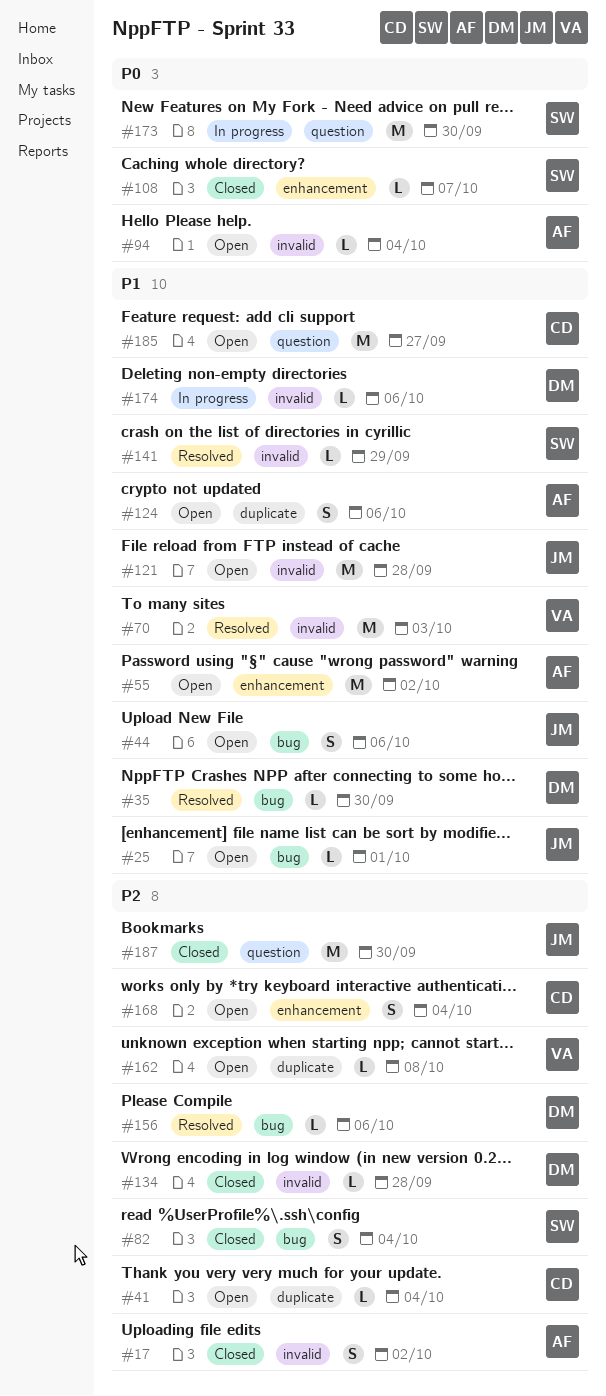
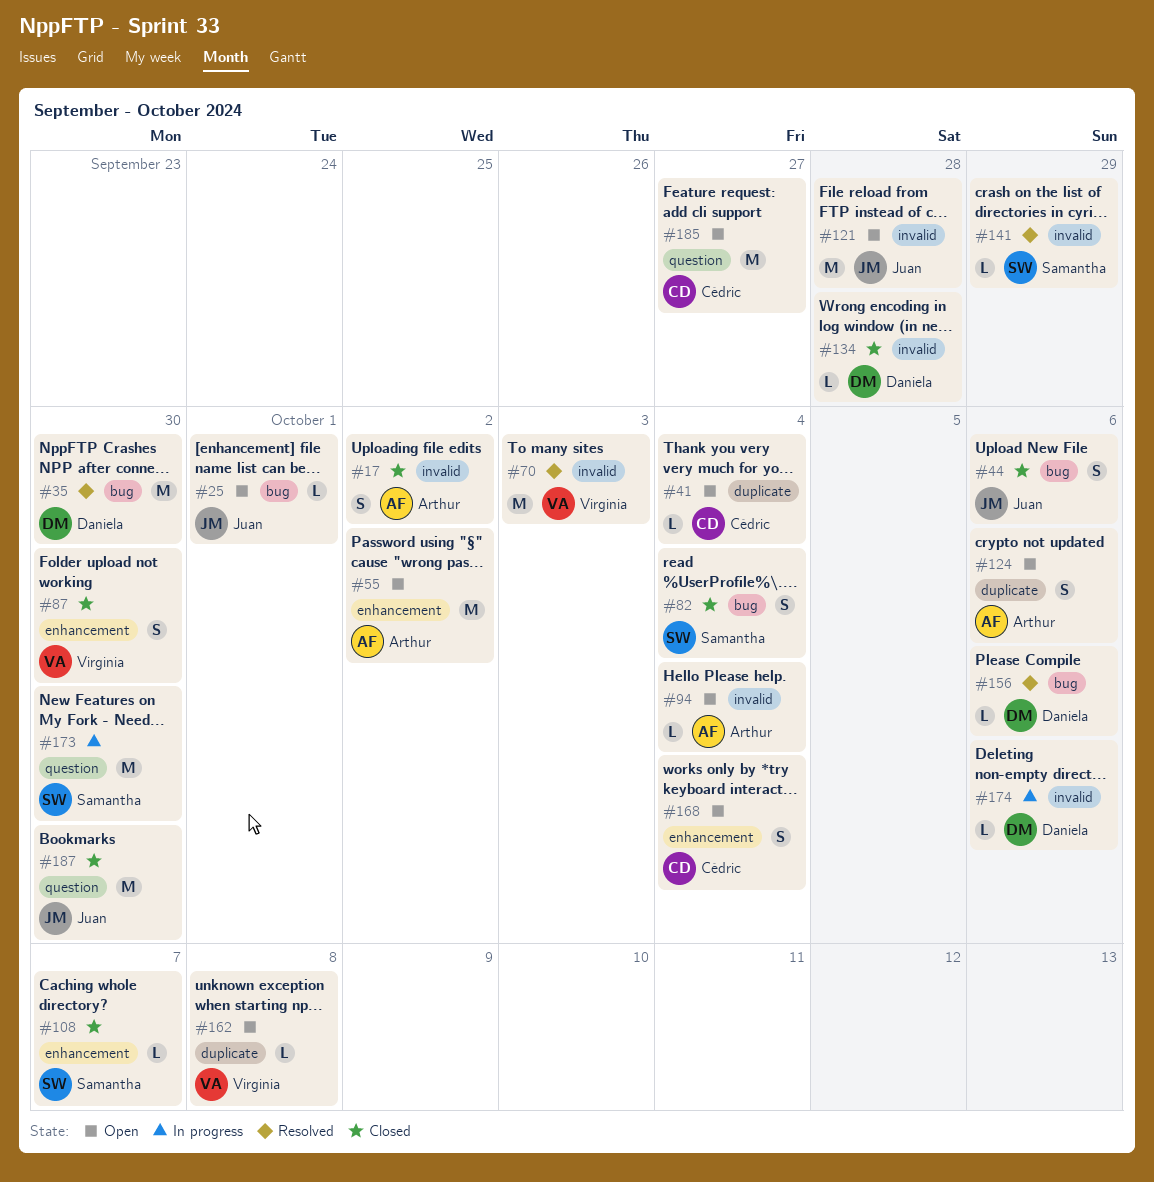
#35, estimate: L -> M
#44, status: Open -> Closed
#87: none -> present

